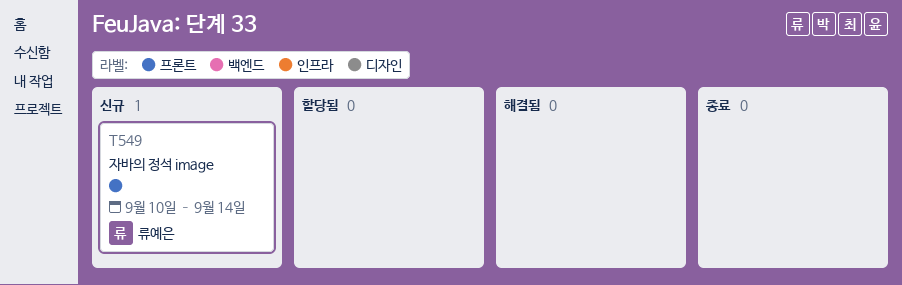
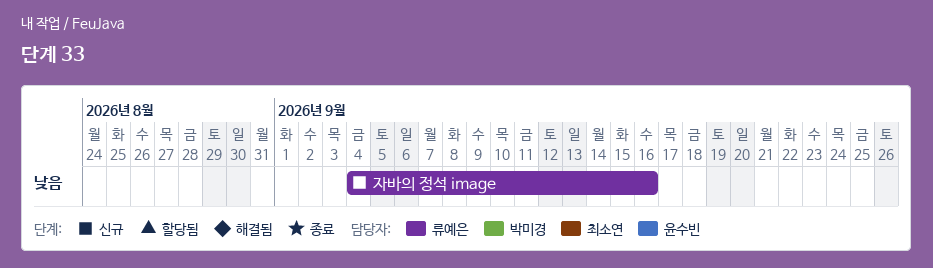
자바의 정석 image, start: Sep 10 -> Sep 4
자바의 정석 image, due: Sep 14 -> Sep 16

